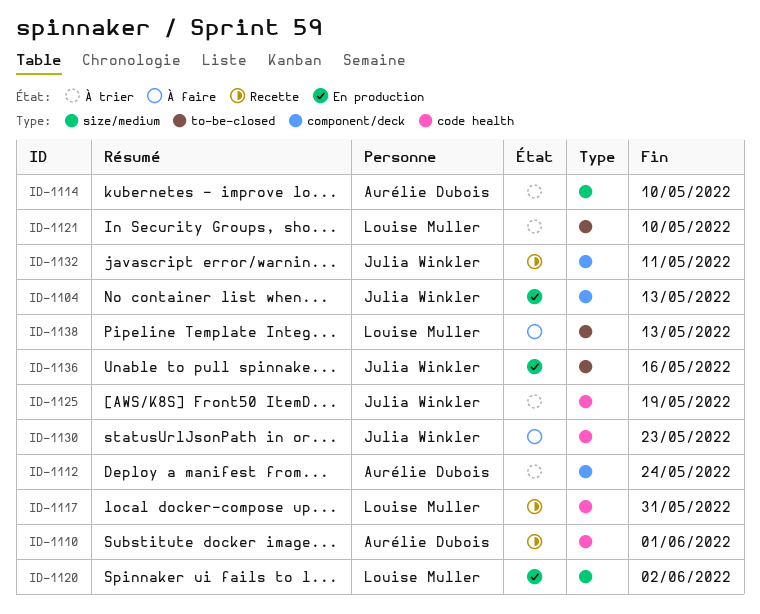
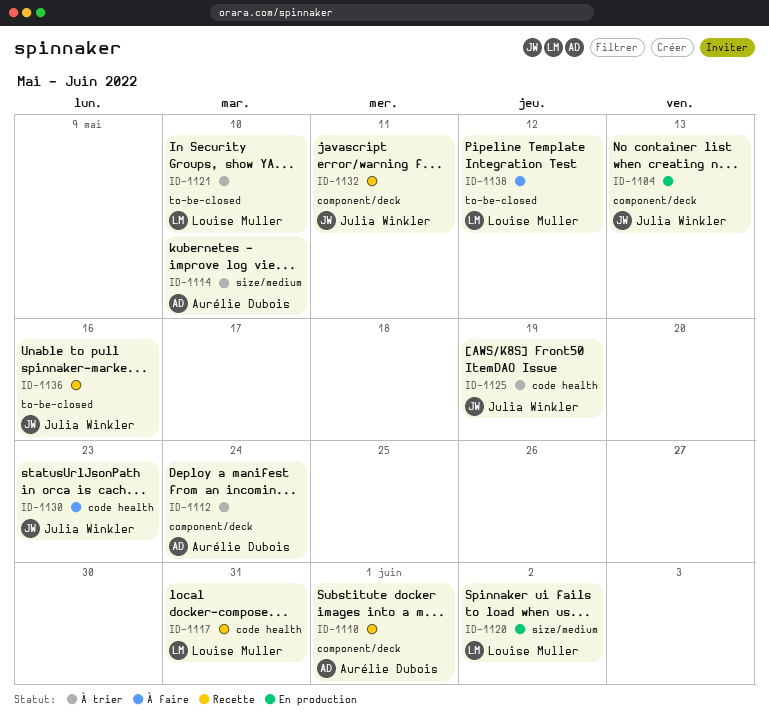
ID-1110, label: code health -> component/deck
ID-1136, status: En production -> Recette
ID-1138, due: May 13 -> May 12

